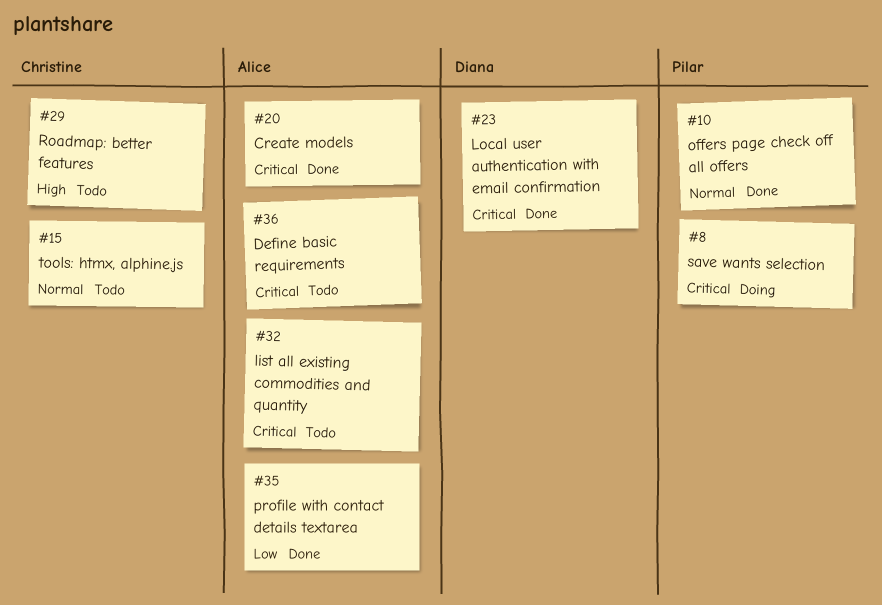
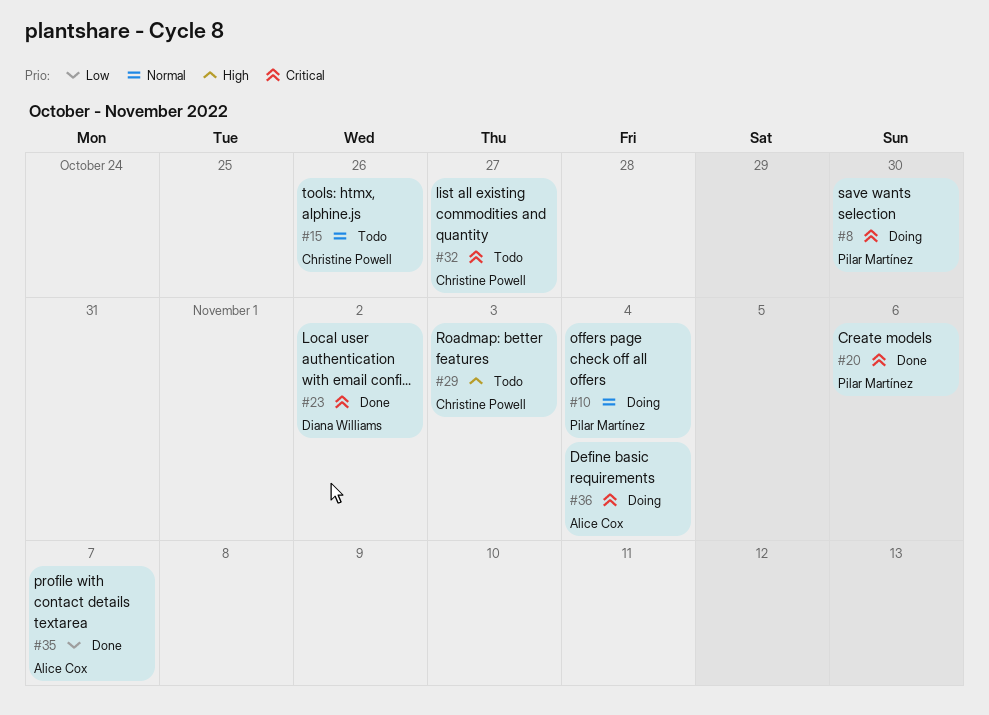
#10, status: Done -> Doing
#20, owner: Alice Cox -> Pilar Martínez
#32, owner: Alice Cox -> Christine Powell
#36, status: Todo -> Doing

